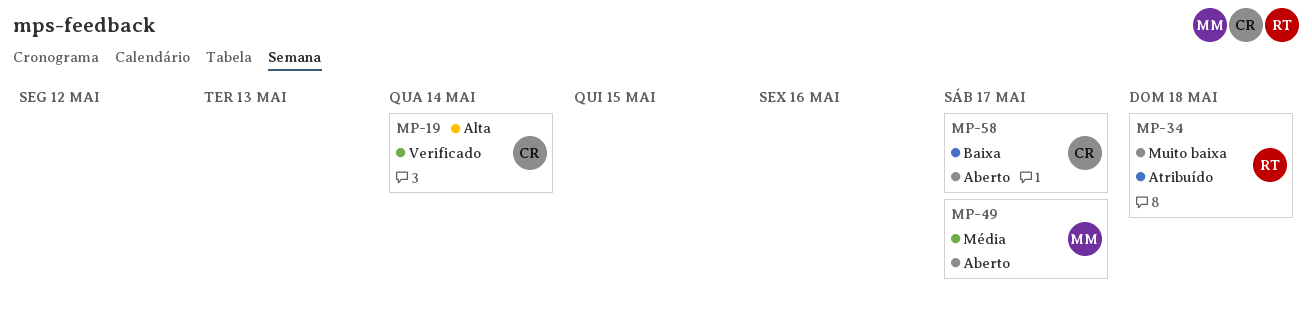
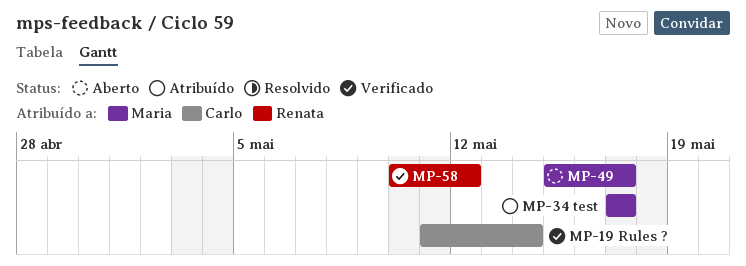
MP-34, owner: Renata -> Maria
MP-34, due: May 18 -> May 17
MP-58, status: Aberto -> Verificado
MP-58, owner: Carlo -> Renata
MP-58, due: May 17 -> May 12

